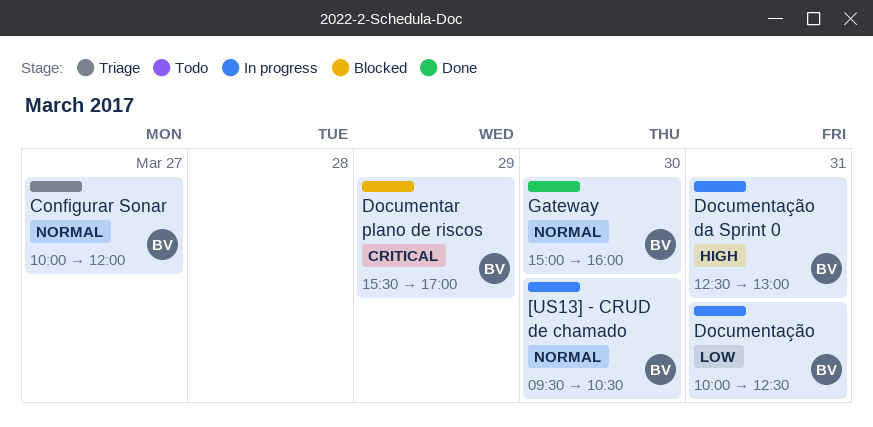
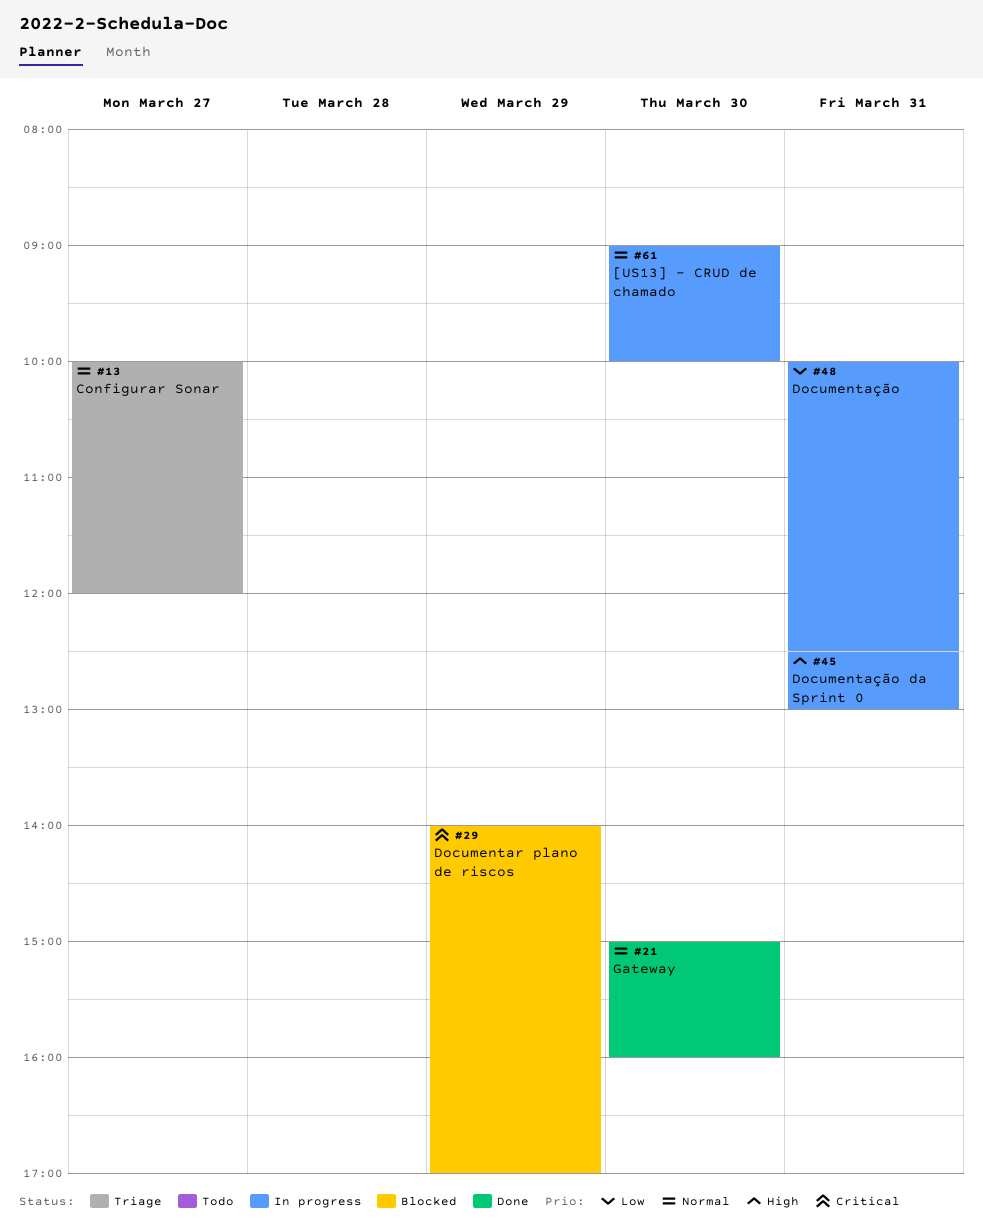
[US13] - CRUD de chamado, begins: 09:30 -> 09:00
[US13] - CRUD de chamado, ends: 10:30 -> 10:00
Documentar plano de riscos, begins: 15:30 -> 14:00

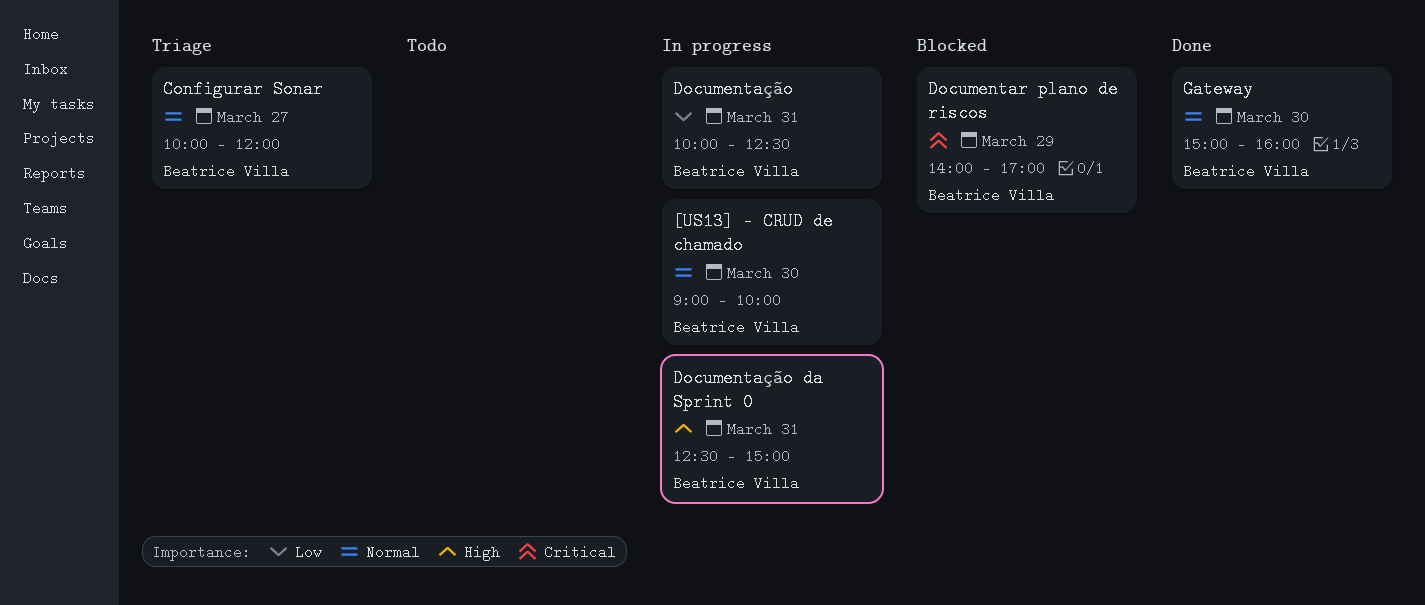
Documentação da Sprint 0, ends: 13:00 -> 15:00

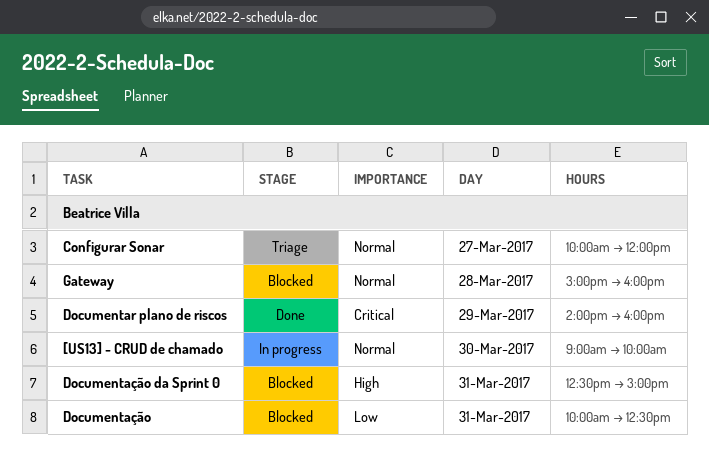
Documentar plano de riscos, status: Blocked -> Done
Documentar plano de riscos, ends: 17:00 -> 16:00
Documentação, status: In progress -> Blocked
Documentação da Sprint 0, status: In progress -> Blocked
Gateway, status: Done -> Blocked
Gateway, day: Mar 30 -> Mar 28

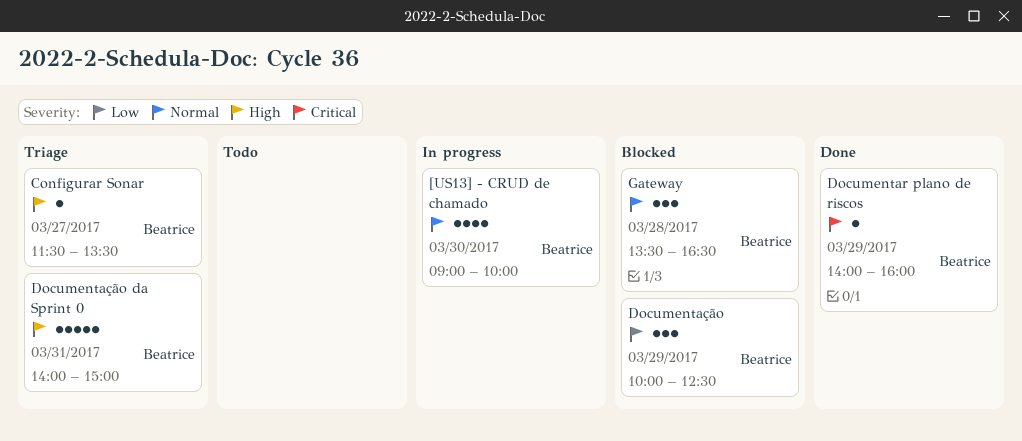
Configurar Sonar, priority: Normal -> High
Configurar Sonar, begins: 10:00 -> 11:30
Configurar Sonar, ends: 12:00 -> 13:30
Documentação, day: Mar 31 -> Mar 29
Documentação da Sprint 0, status: Blocked -> Triage
Documentação da Sprint 0, begins: 12:30 -> 14:00
Gateway, begins: 15:00 -> 13:30
Gateway, ends: 16:00 -> 16:30

